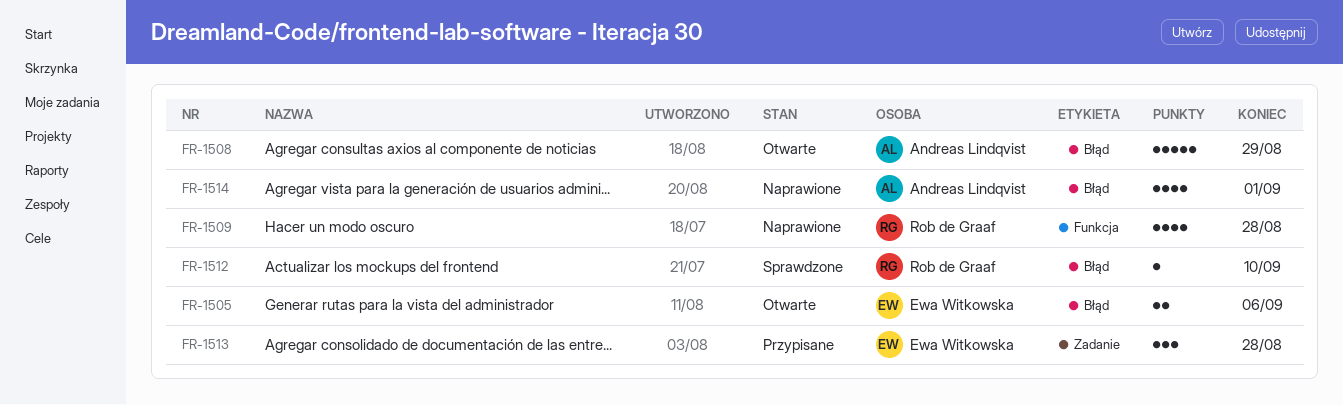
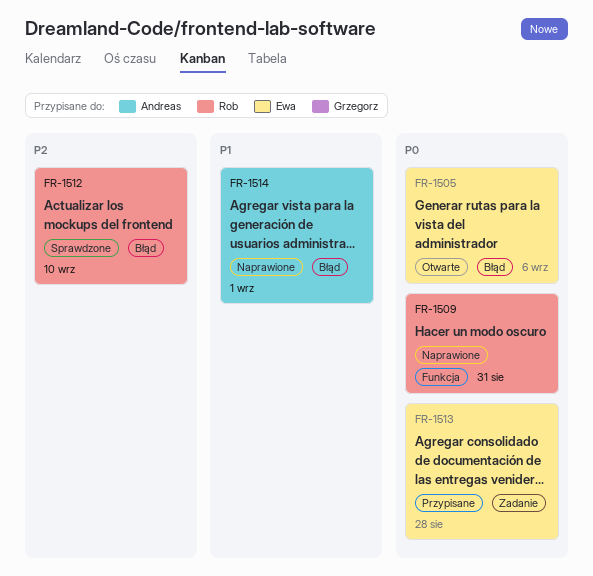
FR-1508: present -> none
FR-1509, due: Aug 28 -> Aug 31

